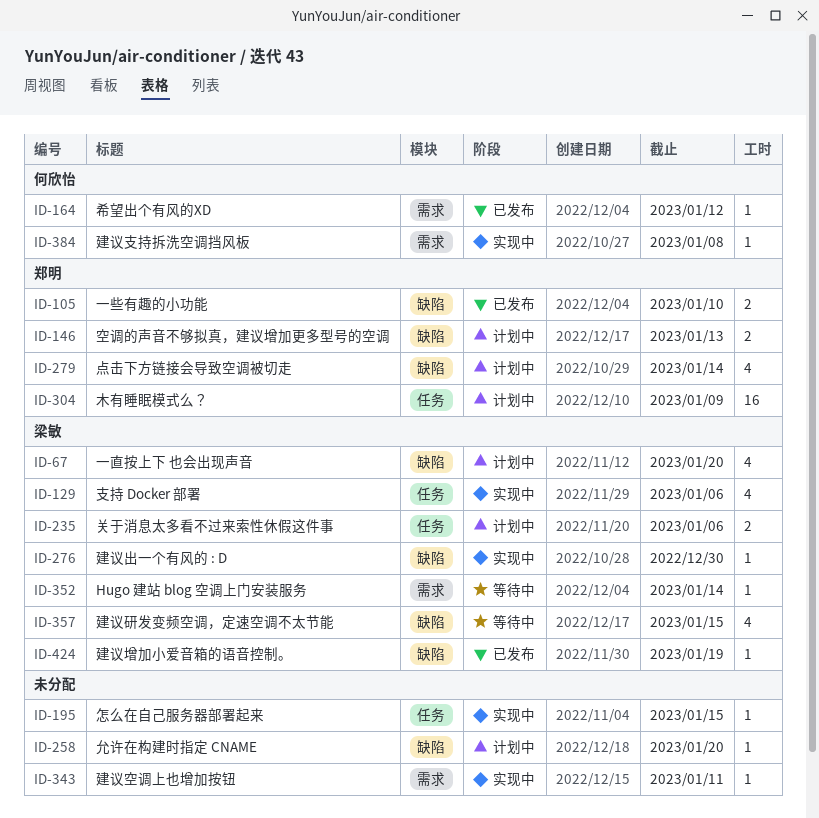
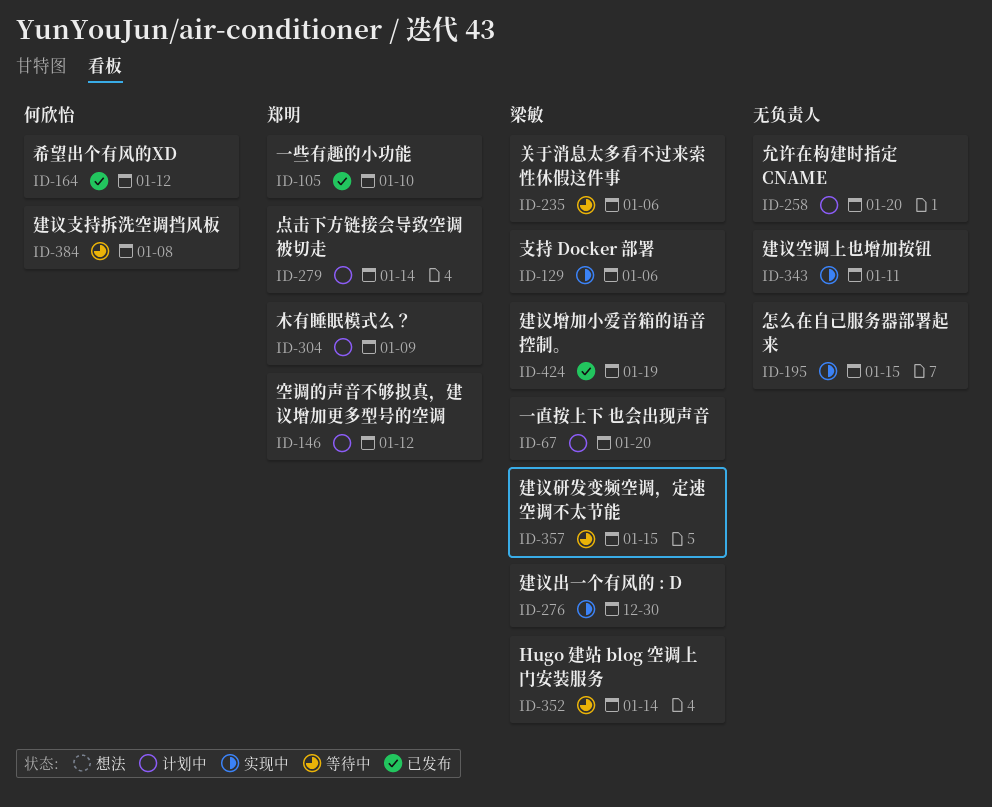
ID-146, due: Jan 13 -> Jan 12
ID-235, status: 计划中 -> 等待中
ID-384, status: 实现中 -> 等待中

